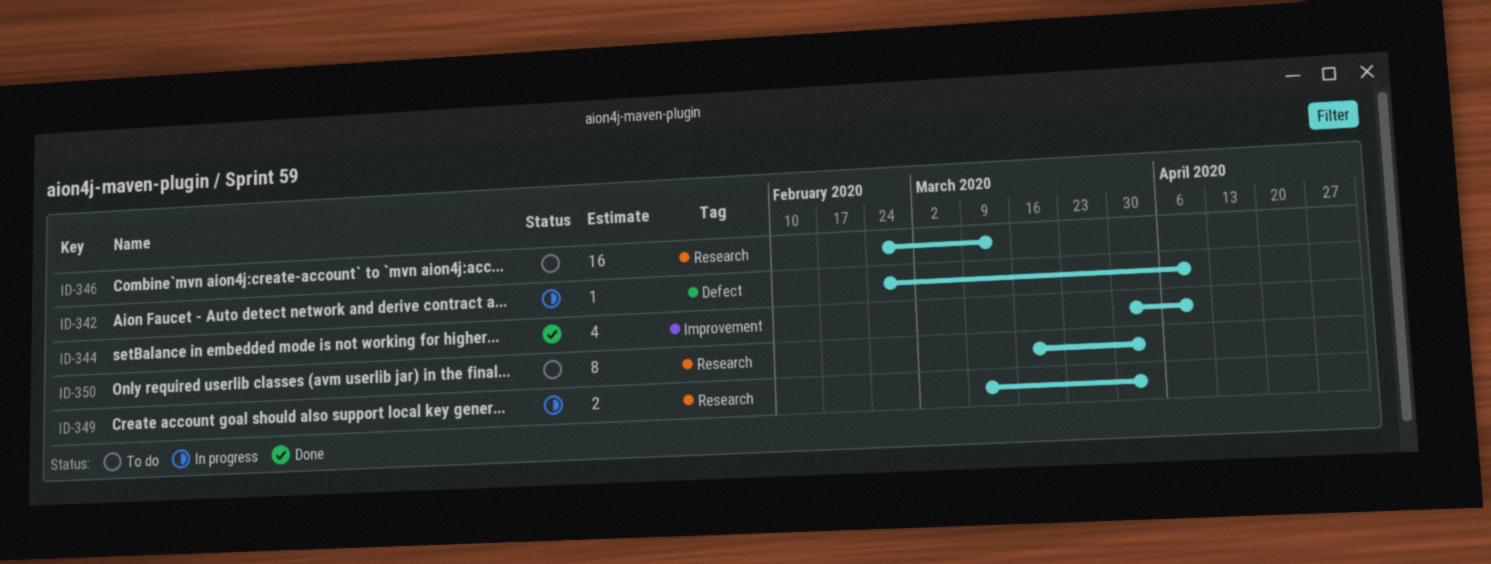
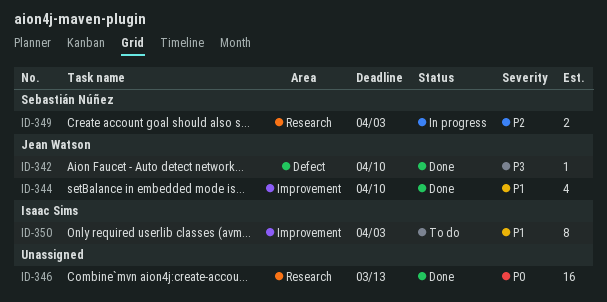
ID-342, status: In progress -> Done
ID-346, status: To do -> Done
ID-350, label: Research -> Improvement

